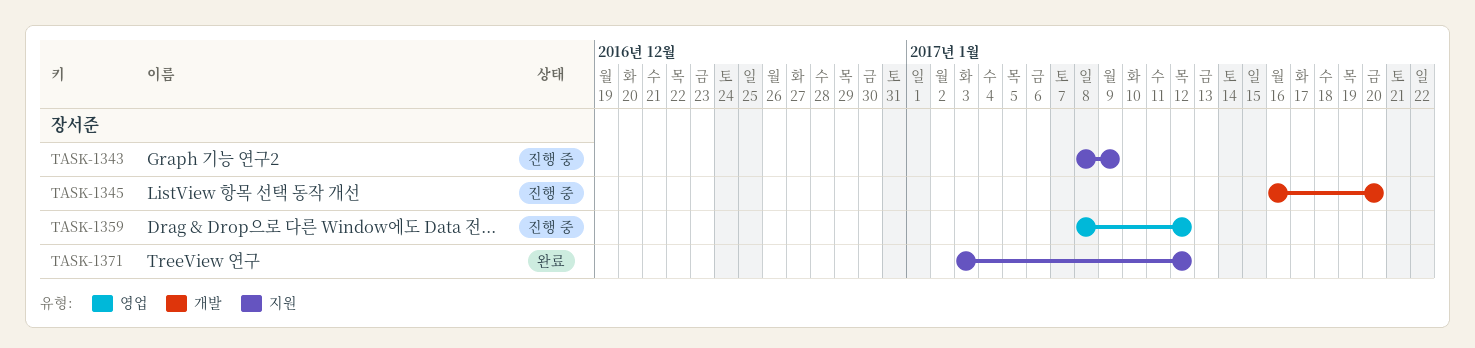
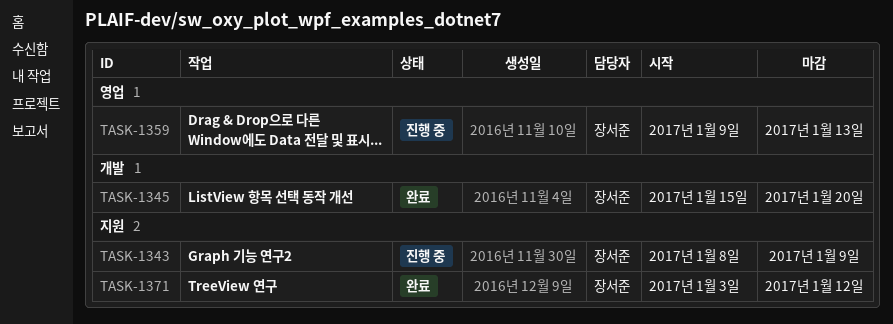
TASK-1345, status: 진행 중 -> 완료
TASK-1345, start: Jan 16 -> Jan 15
TASK-1359, start: Jan 8 -> Jan 9
TASK-1359, due: Jan 12 -> Jan 13

